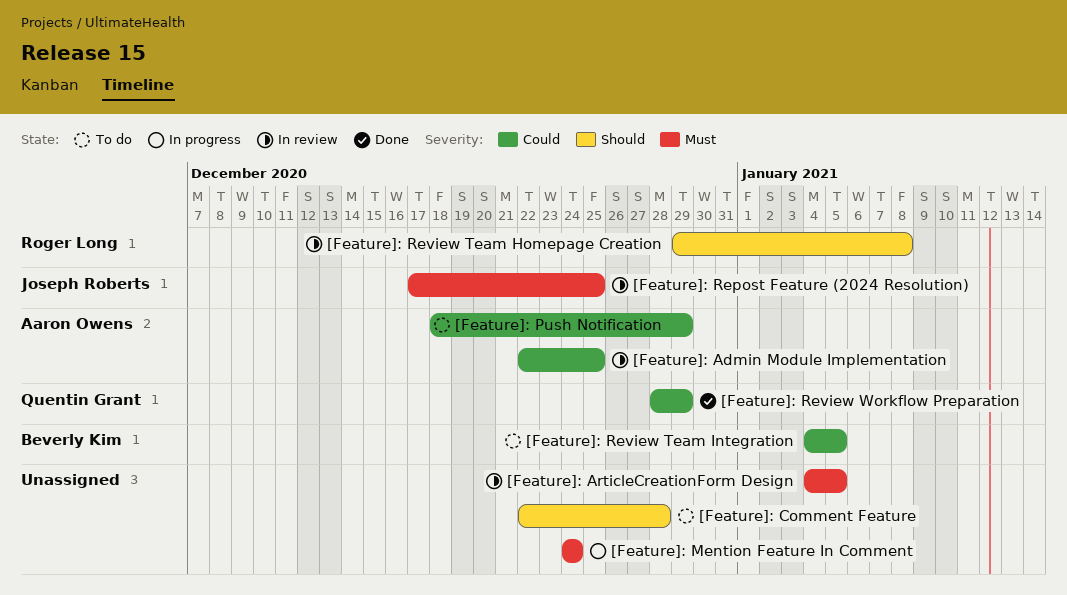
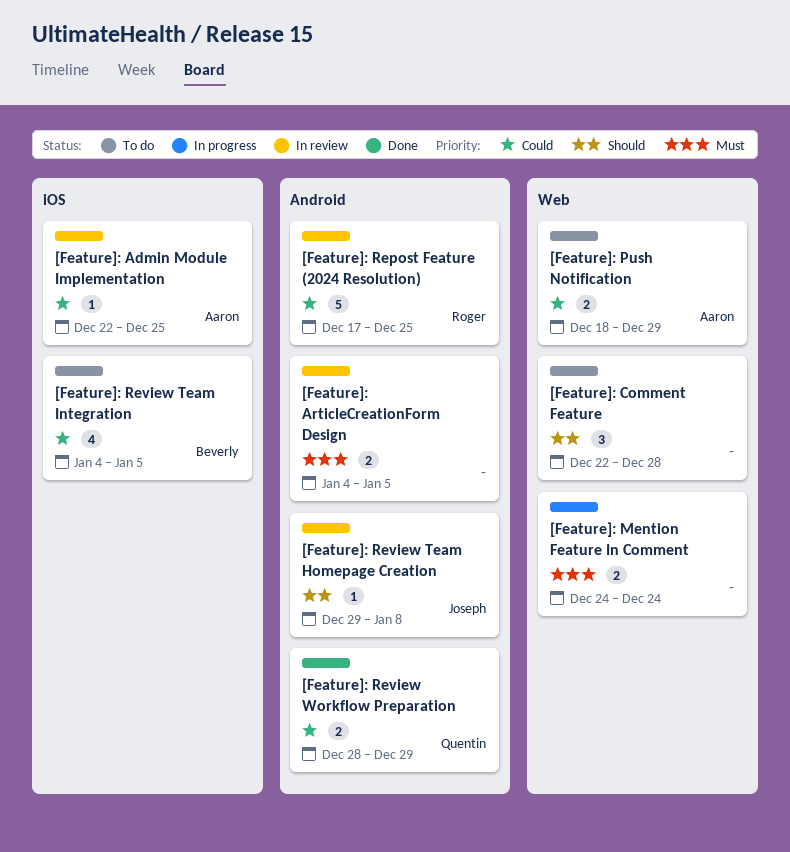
[Feature]: Repost Feature (2024 Resolution), owner: Joseph Roberts -> Roger Long
[Feature]: Repost Feature (2024 Resolution), priority: Must -> Could
[Feature]: Review Team Homepage Creation, owner: Roger Long -> Joseph Roberts

